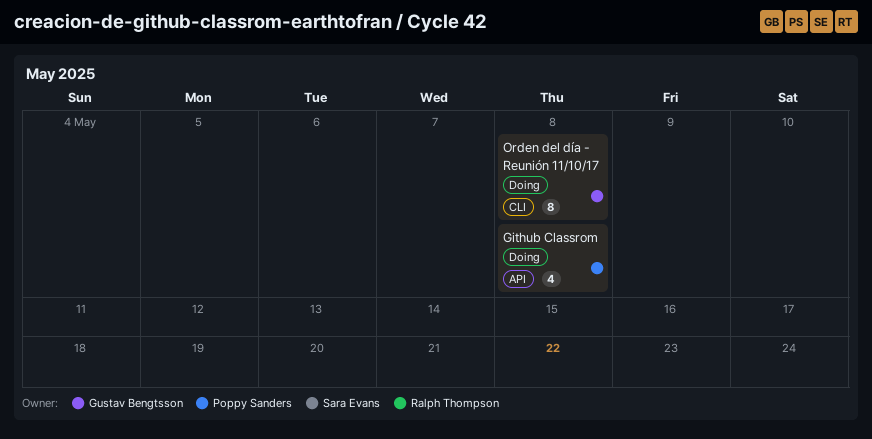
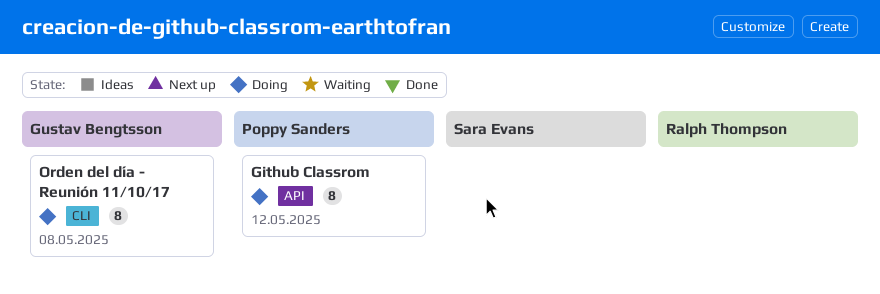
Github Classrom, estimate: 4 -> 8
Github Classrom, due: May 8 -> May 12

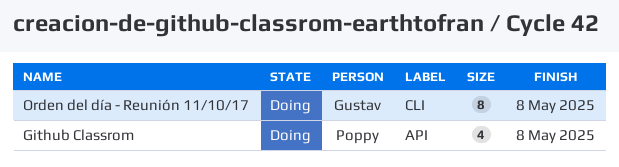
Github Classrom, estimate: 8 -> 4
Github Classrom, due: May 12 -> May 8

